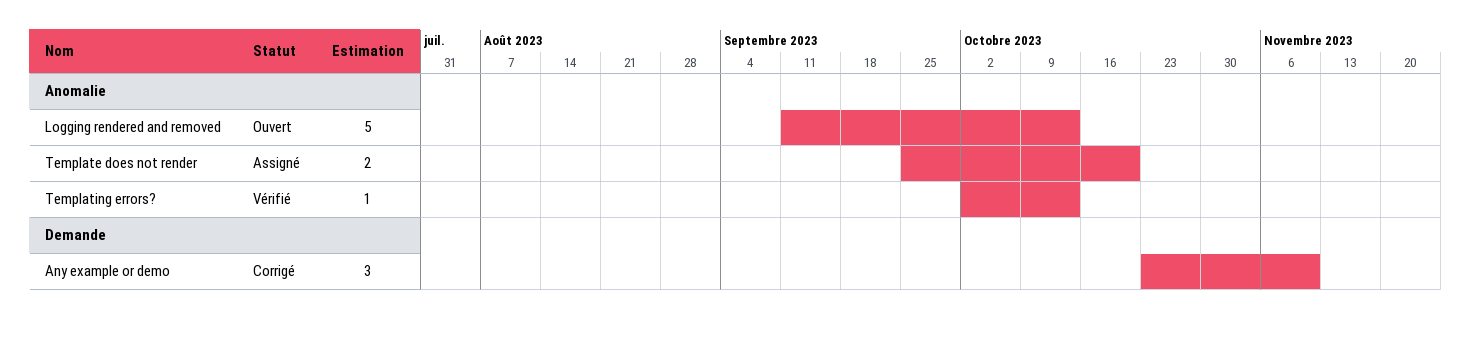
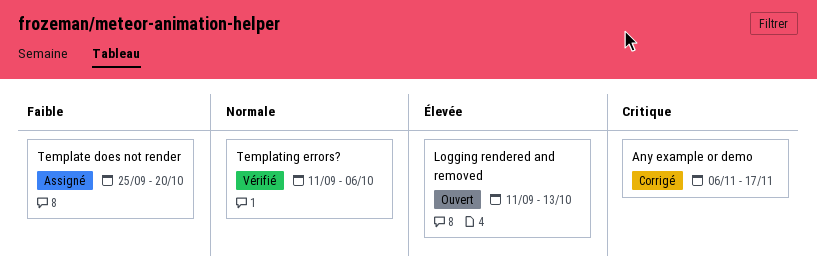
Any example or demo, start: Oct 23 -> Nov 6
Any example or demo, due: Nov 10 -> Nov 17
Templating errors?, start: Oct 2 -> Sep 11
Templating errors?, due: Oct 13 -> Oct 6

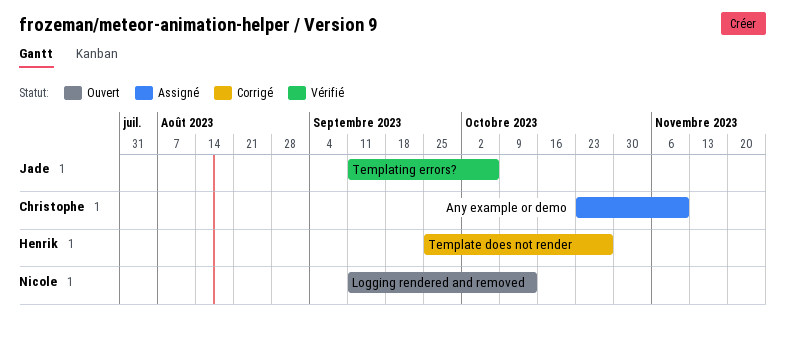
Any example or demo, status: Corrigé -> Assigné
Any example or demo, start: Nov 6 -> Oct 23
Any example or demo, due: Nov 17 -> Nov 10
Template does not render, status: Assigné -> Corrigé
Template does not render, due: Oct 20 -> Oct 27

